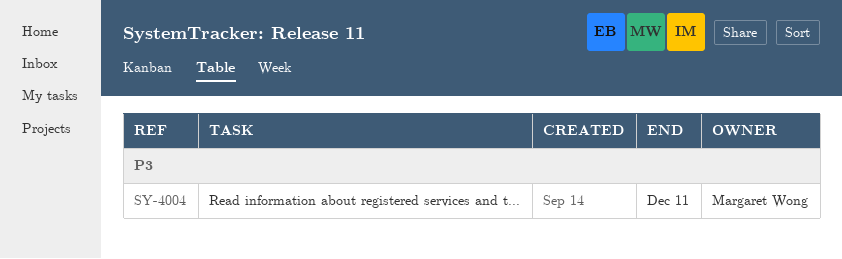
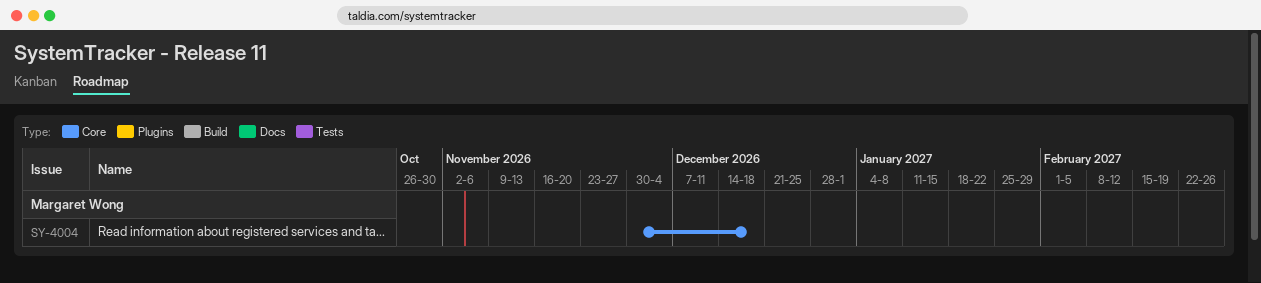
SY-4004, due: Dec 11 -> Dec 18

